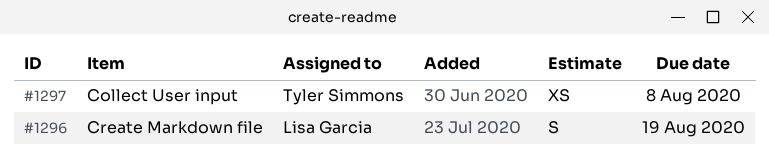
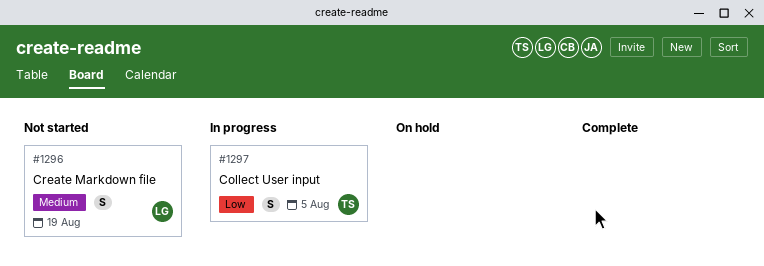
#1297, estimate: XS -> S
#1297, due: Aug 8 -> Aug 5

